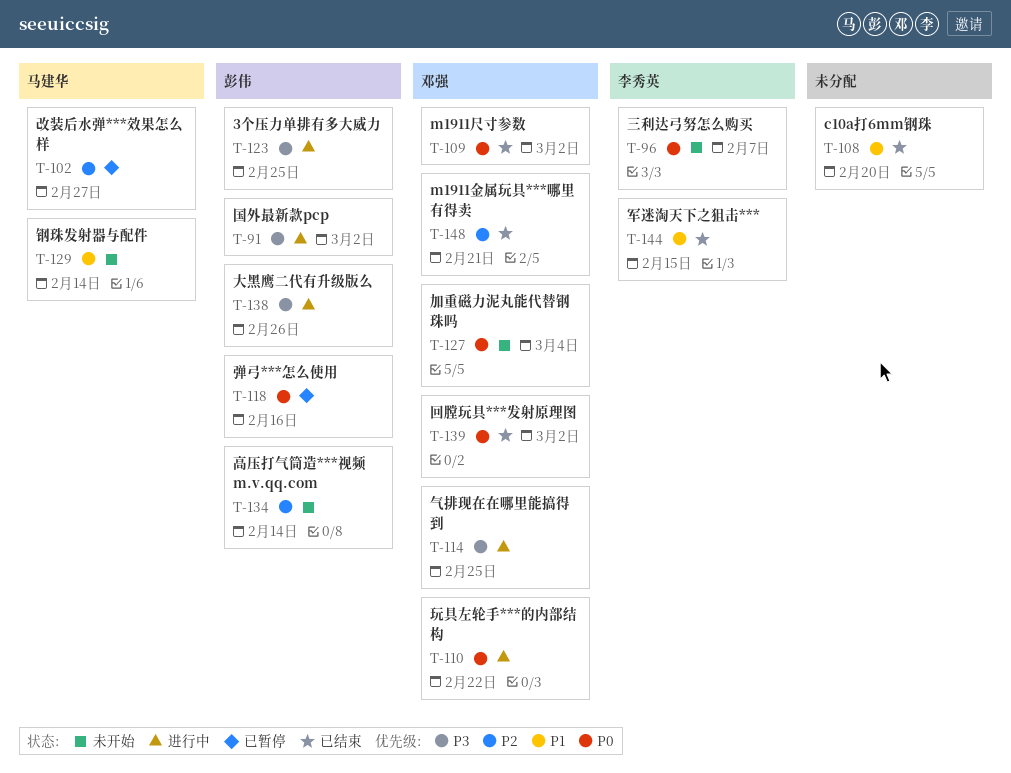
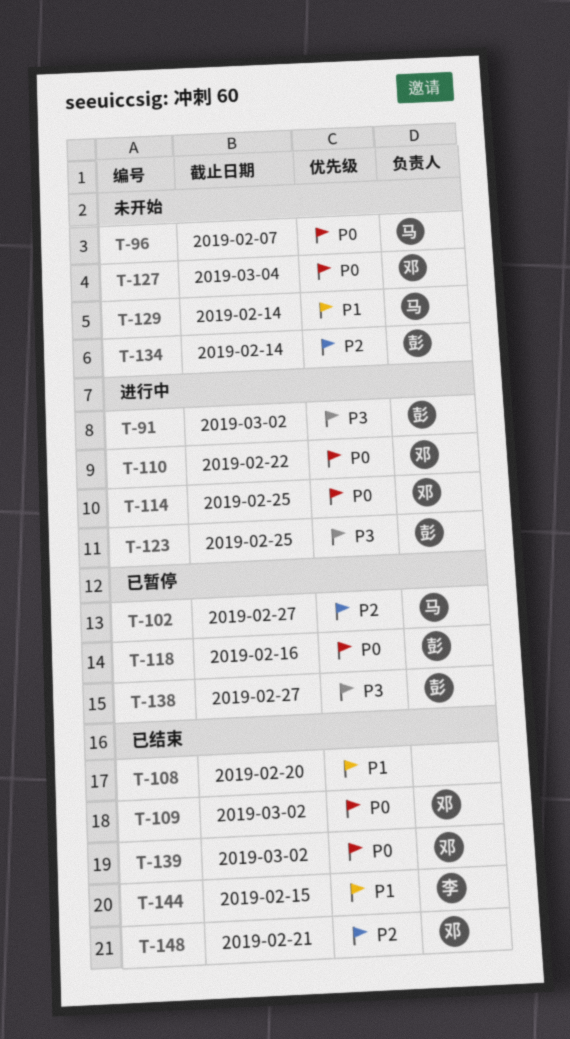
T-96, owner: 李秀英 -> 马建华
T-114, priority: P3 -> P0
T-138, status: 进行中 -> 已暂停
T-138, due: Feb 26 -> Feb 27

